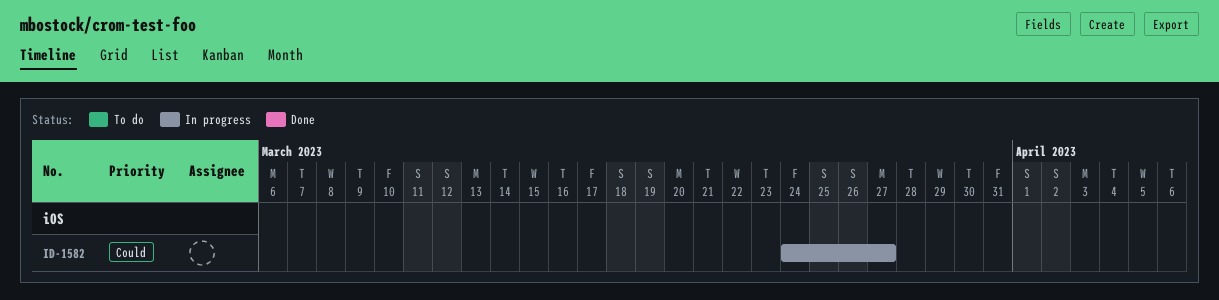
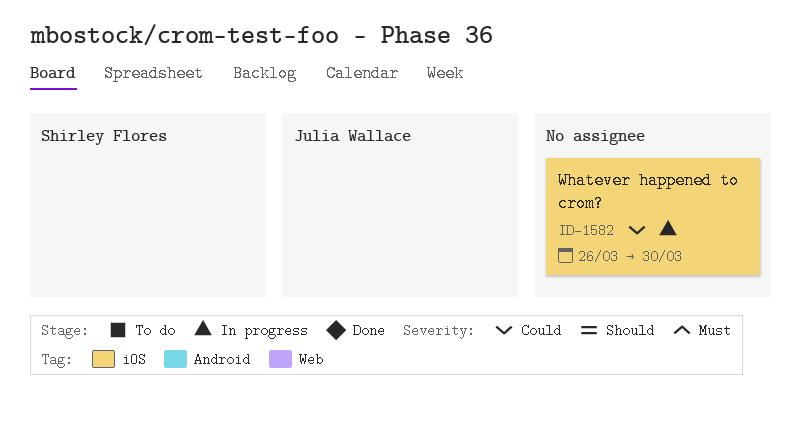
ID-1582, start: Mar 24 -> Mar 26
ID-1582, due: Mar 27 -> Mar 30

